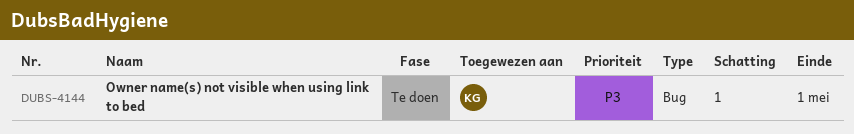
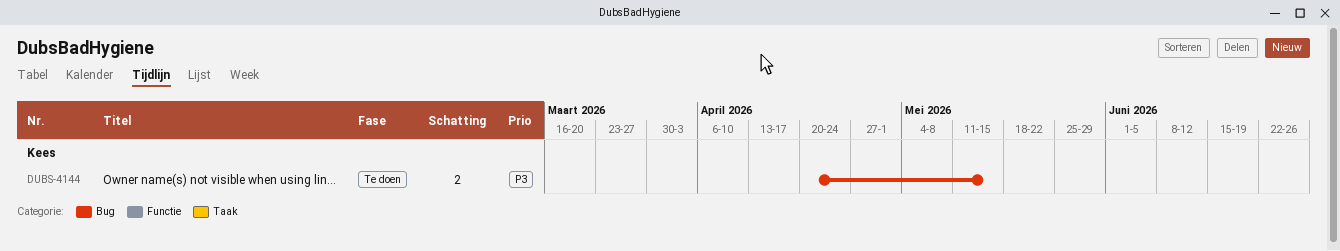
DUBS-4144, estimate: 1 -> 2
DUBS-4144, due: May 1 -> May 15

